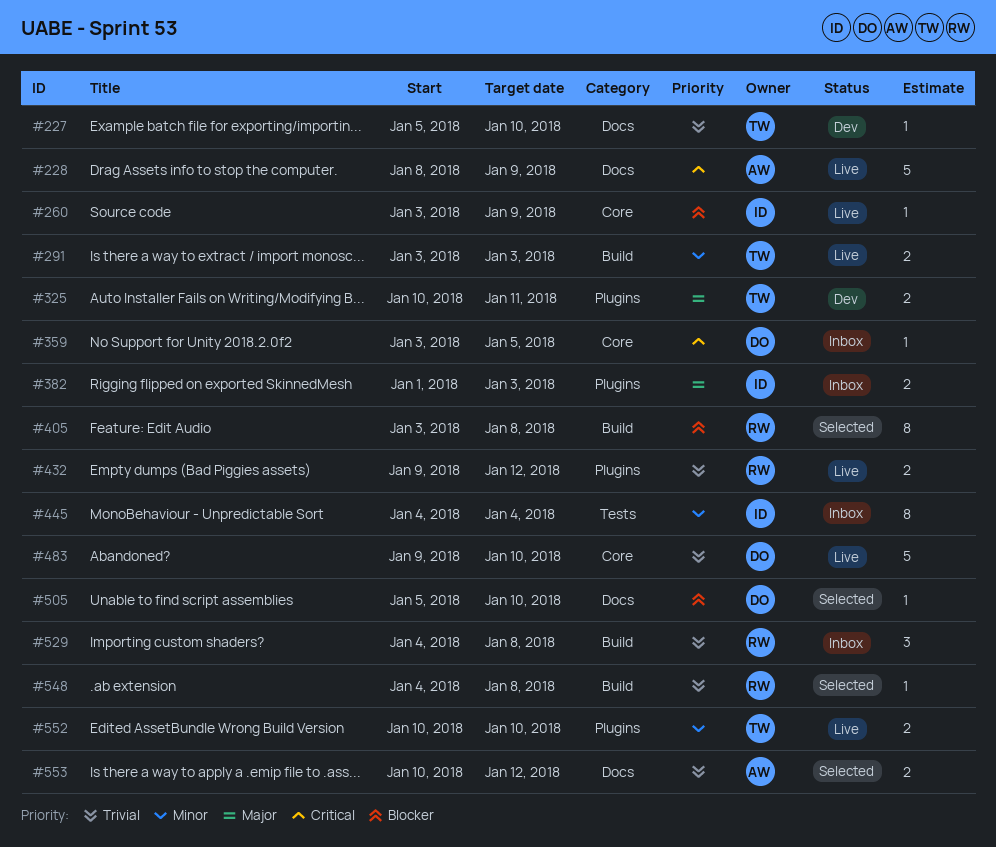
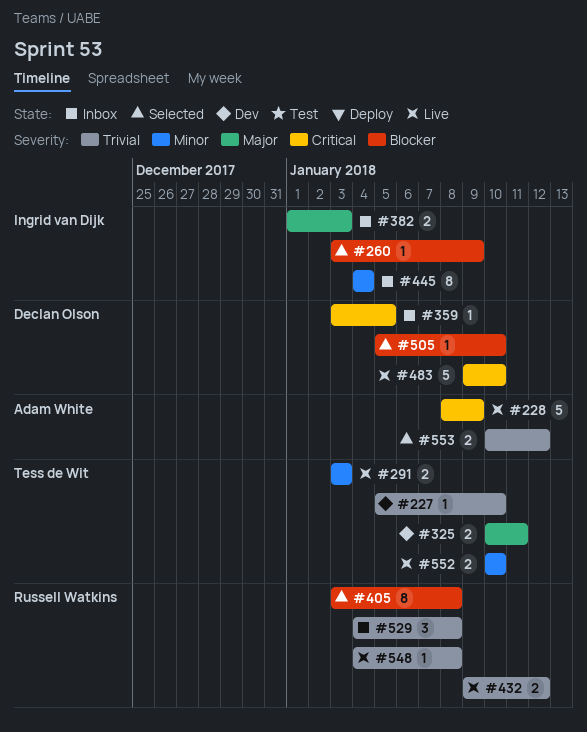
#260, status: Live -> Selected
#483, priority: Trivial -> Critical
#548, status: Selected -> Live

